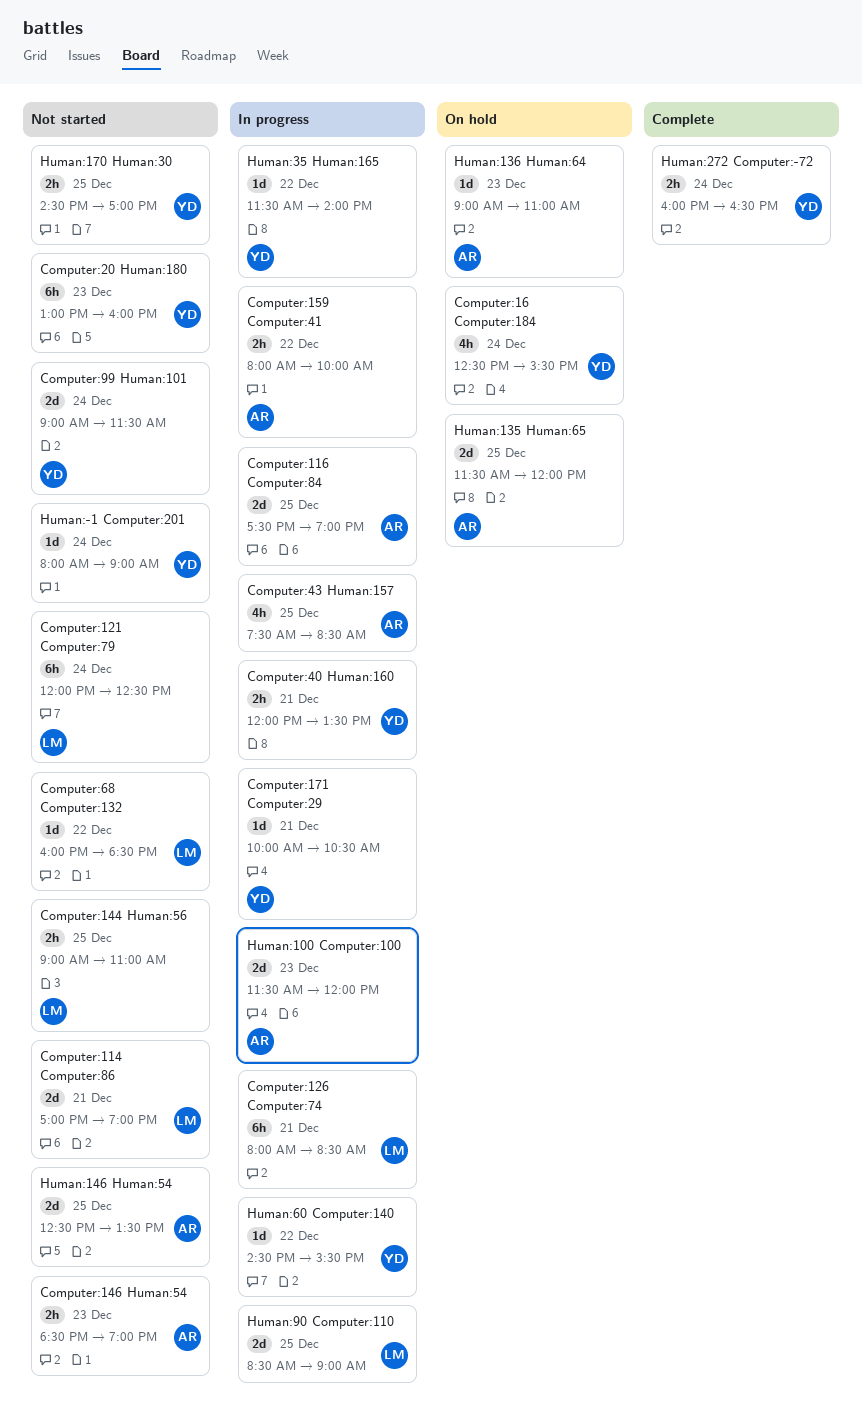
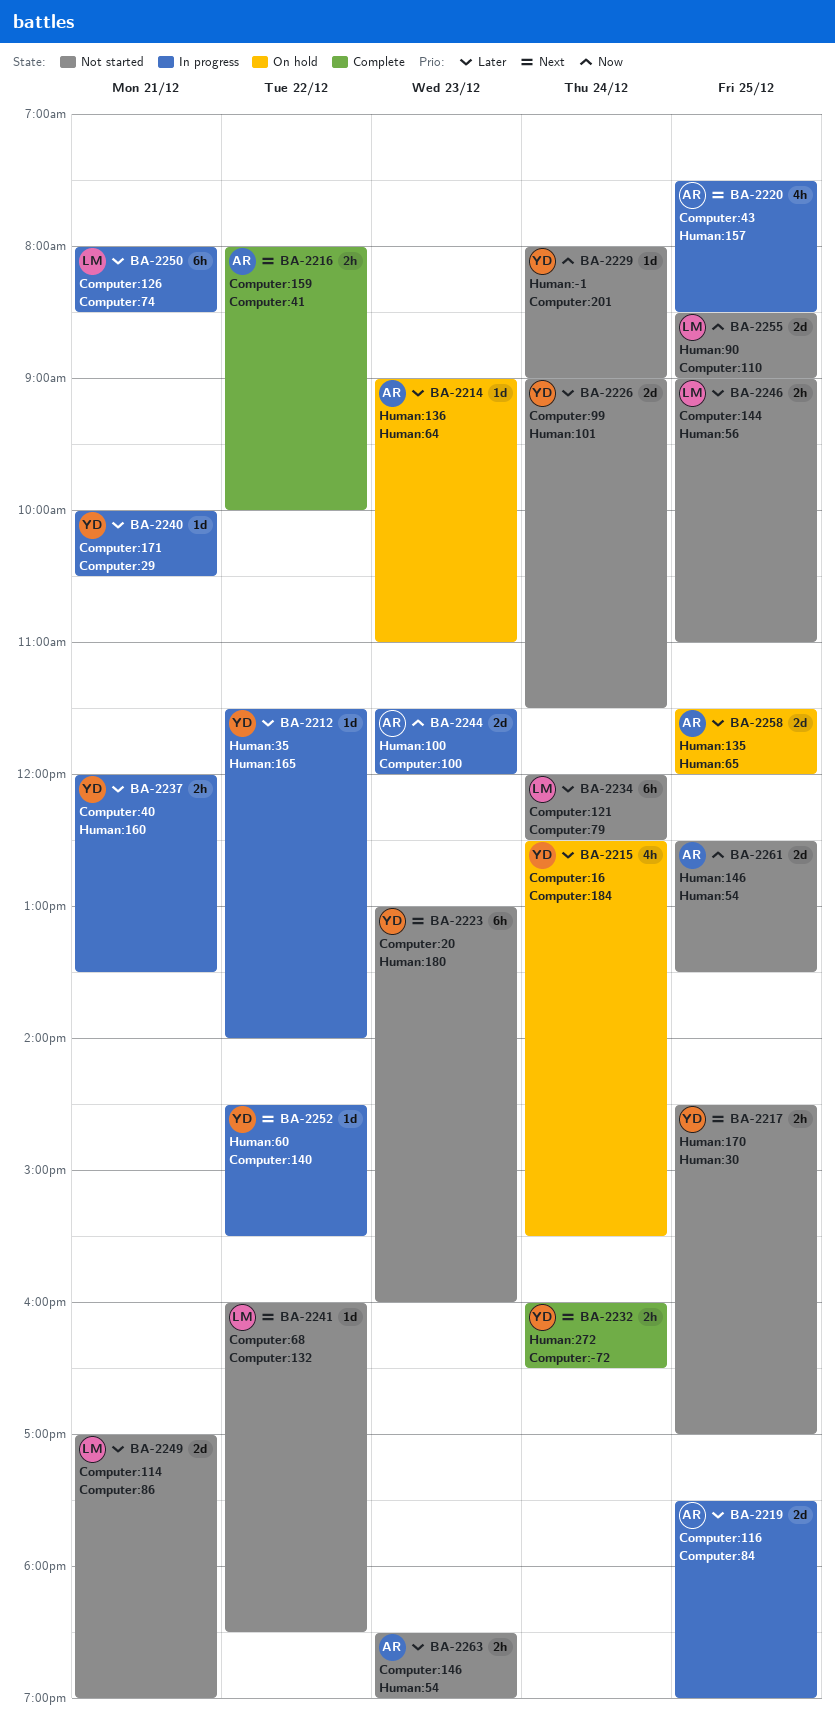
Computer:159 Computer:41, status: In progress -> Complete
Human:90 Computer:110, status: In progress -> Not started

